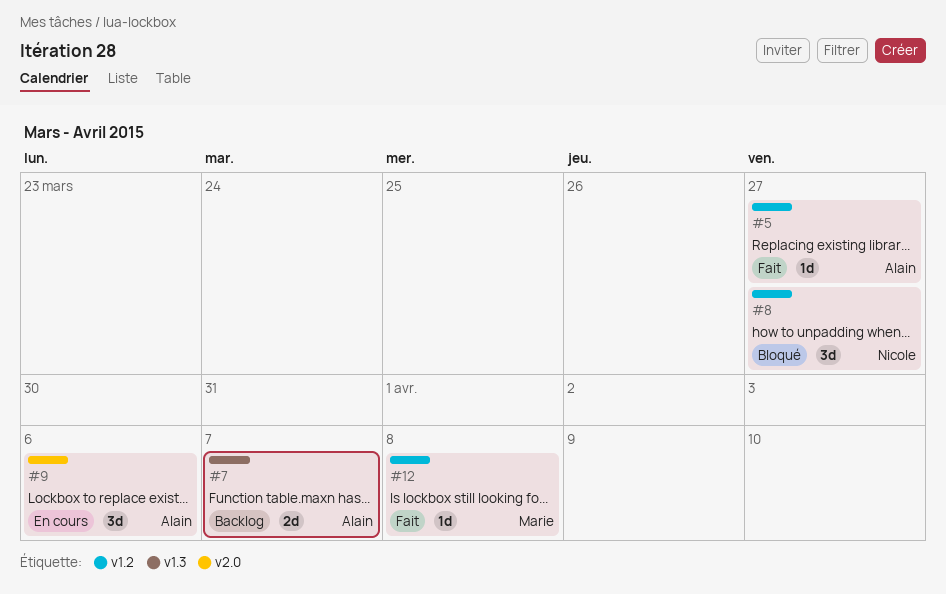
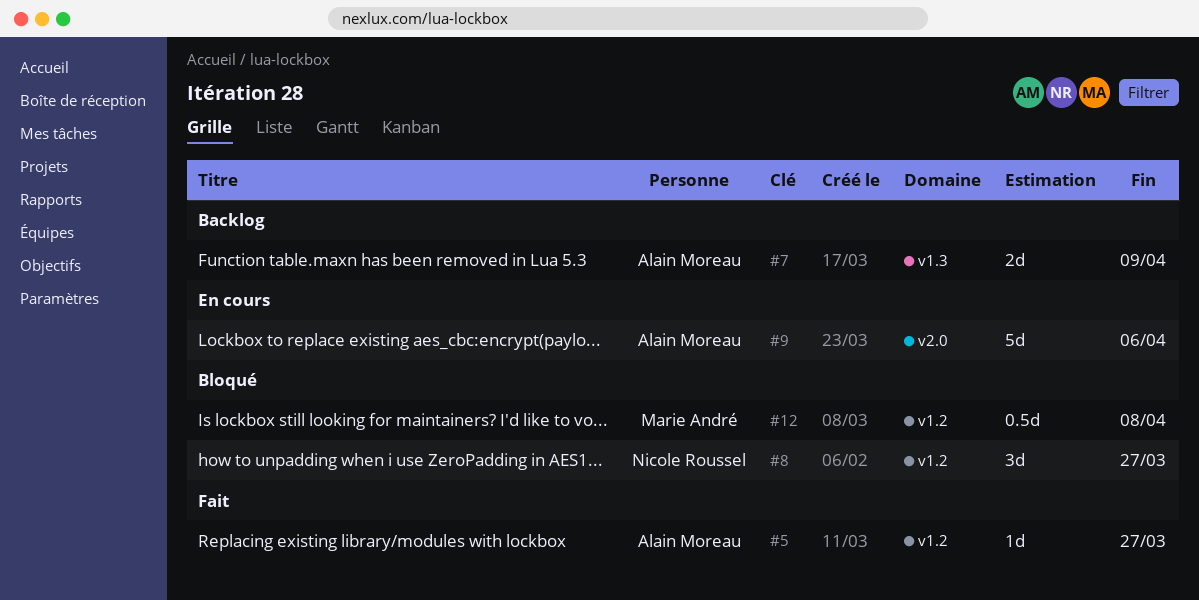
#7, due: Apr 7 -> Apr 9
#9, estimate: 3d -> 5d
#12, status: Fait -> Bloqué
#12, estimate: 1d -> 0.5d

